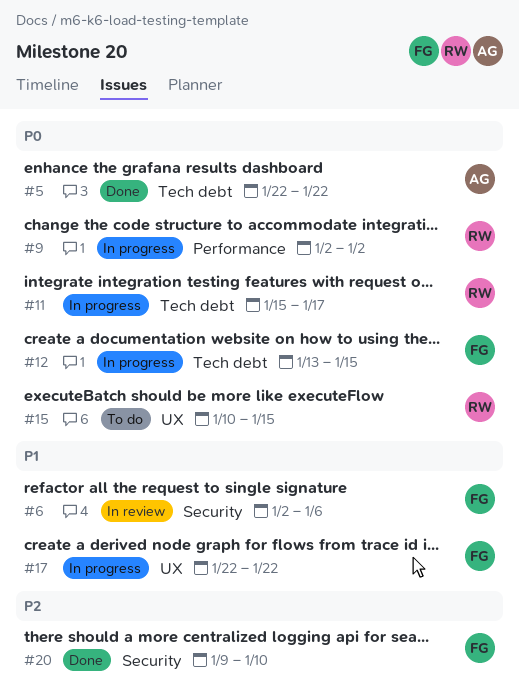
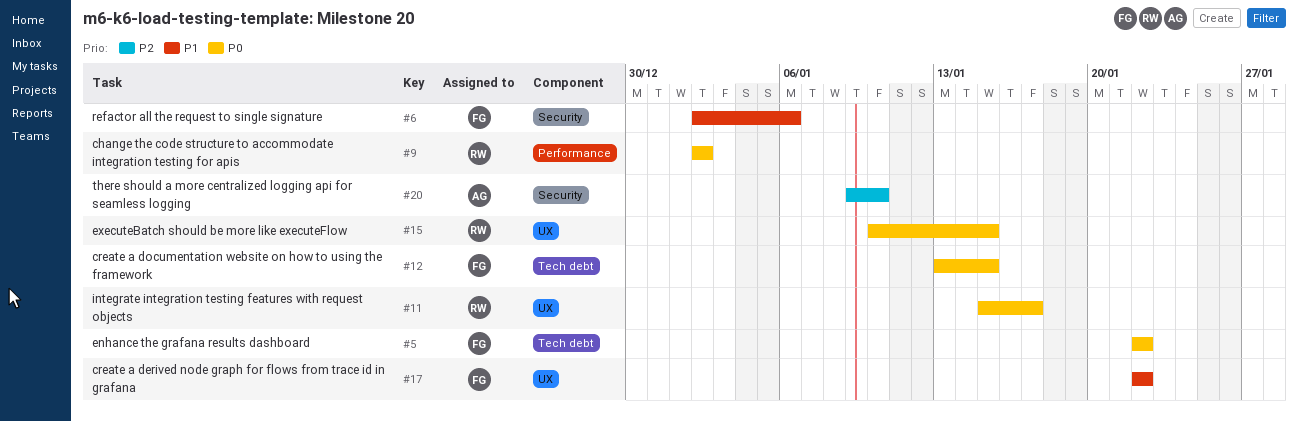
#5, owner: AG -> FG
#11, label: Tech debt -> UX
#20, owner: FG -> AG

